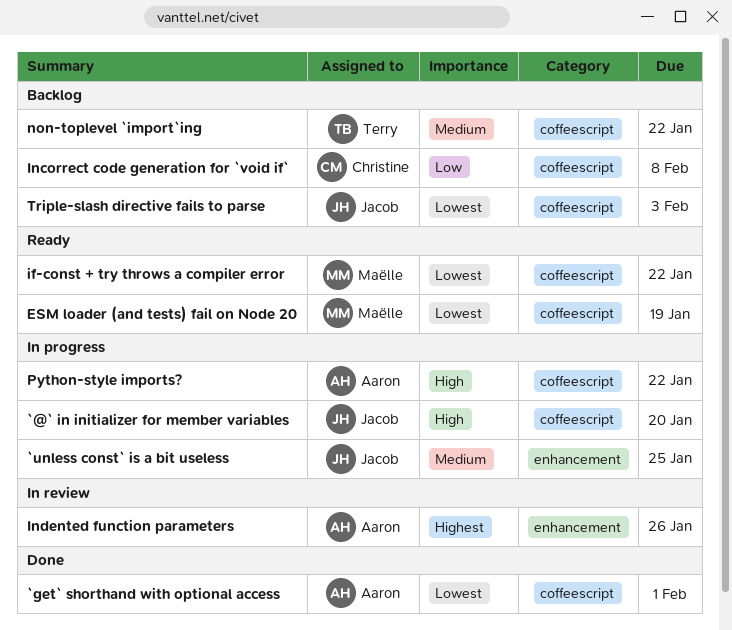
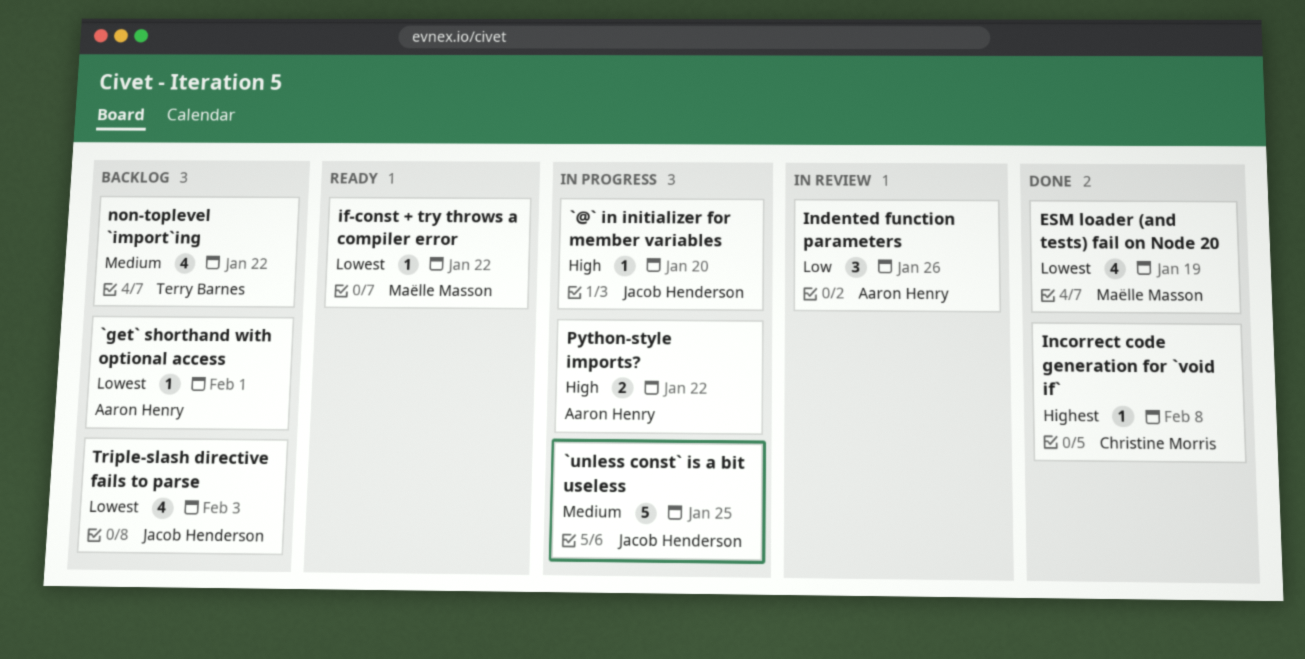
`get` shorthand with optional access, status: Done -> Backlog
ESM loader (and tests) fail on Node 20, status: Ready -> Done
Incorrect code generation for `void if`, status: Backlog -> Done
Incorrect code generation for `void if`, priority: Low -> Highest
Indented function parameters, priority: Highest -> Low

